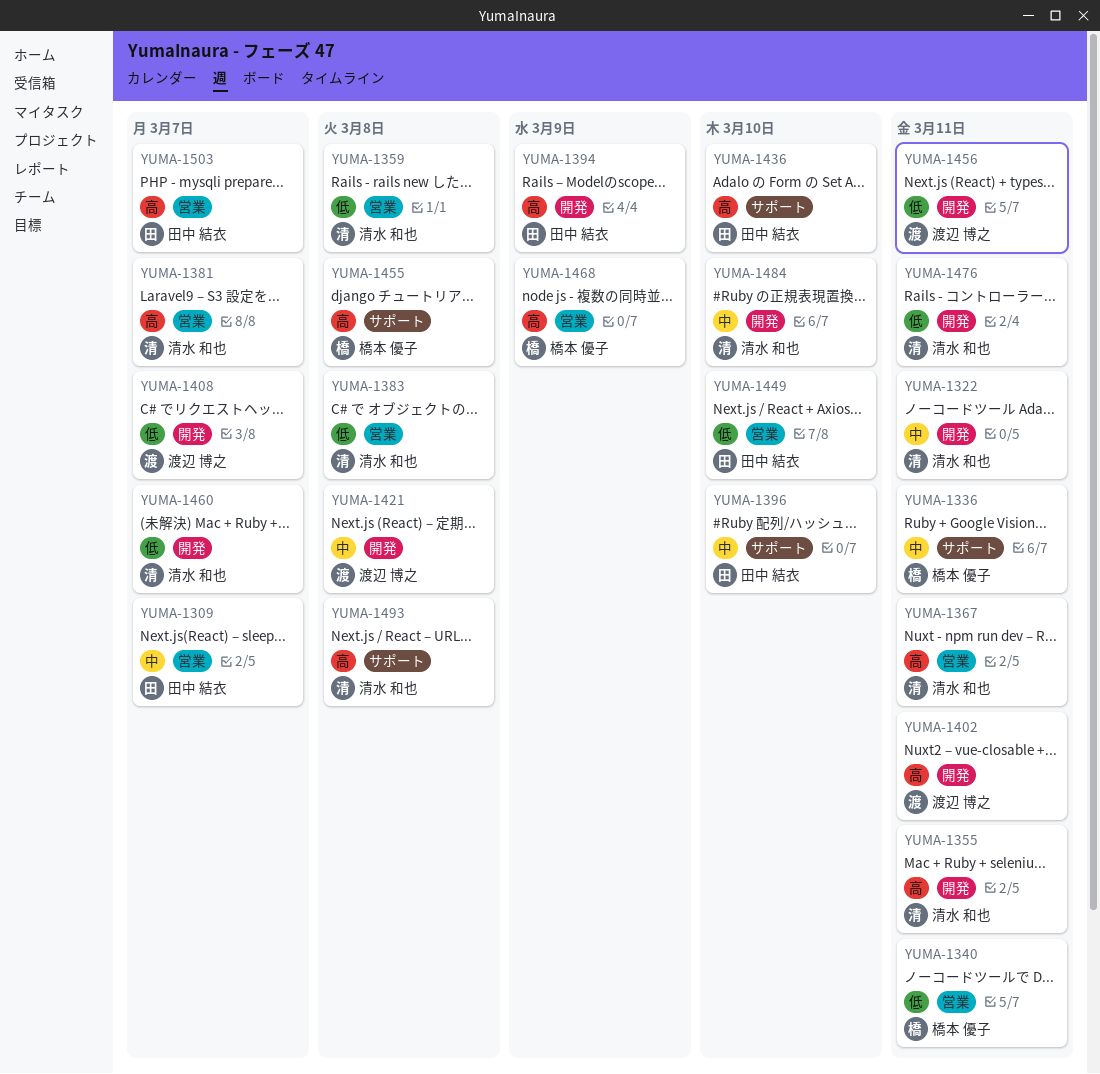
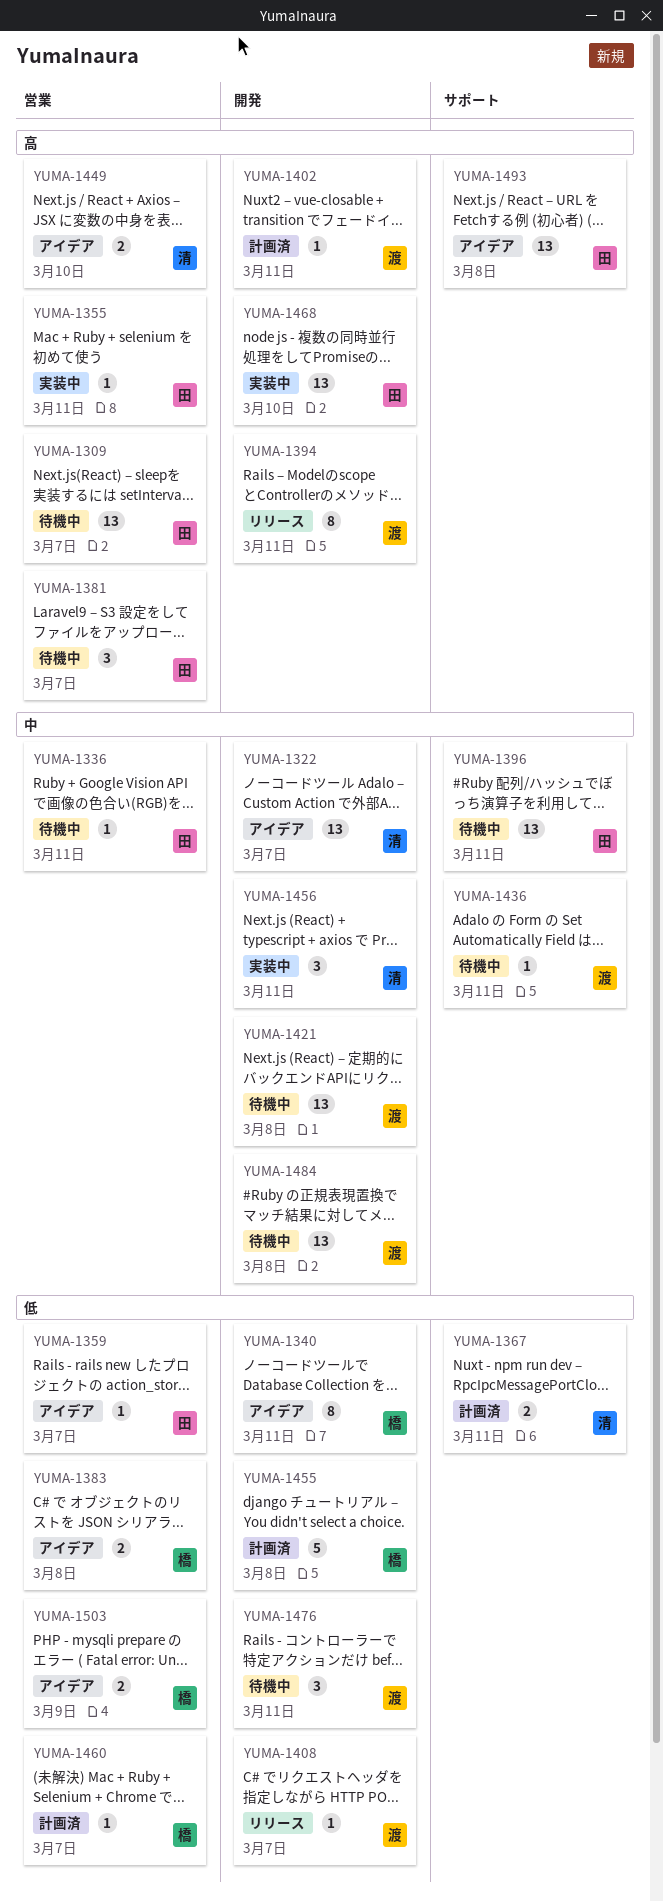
YUMA-1309, priority: 中 -> 高
YUMA-1322, due: Mar 11 -> Mar 7
YUMA-1336, owner: 橋本 優子 -> 田中 結衣
YUMA-1336, label: サポート -> 営業
YUMA-1340, label: 営業 -> 開発
YUMA-1355, owner: 清水 和也 -> 田中 結衣
YUMA-1355, label: 開発 -> 営業
YUMA-1359, owner: 清水 和也 -> 田中 結衣
YUMA-1359, due: Mar 8 -> Mar 7
YUMA-1367, priority: 高 -> 低
YUMA-1367, label: 営業 -> サポート
YUMA-1381, owner: 清水 和也 -> 田中 結衣
YUMA-1383, owner: 清水 和也 -> 橋本 優子
YUMA-1394, owner: 田中 結衣 -> 渡辺 博之
YUMA-1394, due: Mar 9 -> Mar 11
YUMA-1396, due: Mar 10 -> Mar 11
YUMA-1436, owner: 田中 結衣 -> 渡辺 博之
YUMA-1436, priority: 高 -> 中
YUMA-1436, due: Mar 10 -> Mar 11
YUMA-1449, owner: 田中 結衣 -> 清水 和也
YUMA-1449, priority: 低 -> 高
YUMA-1455, priority: 高 -> 低
YUMA-1455, label: サポート -> 開発
YUMA-1456, owner: 渡辺 博之 -> 清水 和也
YUMA-1456, priority: 低 -> 中
YUMA-1460, owner: 清水 和也 -> 橋本 優子
YUMA-1460, label: 開発 -> 営業
YUMA-1468, owner: 橋本 優子 -> 田中 結衣
YUMA-1468, label: 営業 -> 開発
YUMA-1468, due: Mar 9 -> Mar 10
YUMA-1476, owner: 清水 和也 -> 渡辺 博之
YUMA-1484, owner: 清水 和也 -> 渡辺 博之
YUMA-1484, due: Mar 10 -> Mar 8
YUMA-1493, owner: 清水 和也 -> 田中 結衣
YUMA-1503, owner: 田中 結衣 -> 橋本 優子
YUMA-1503, priority: 高 -> 低
YUMA-1503, due: Mar 7 -> Mar 9

